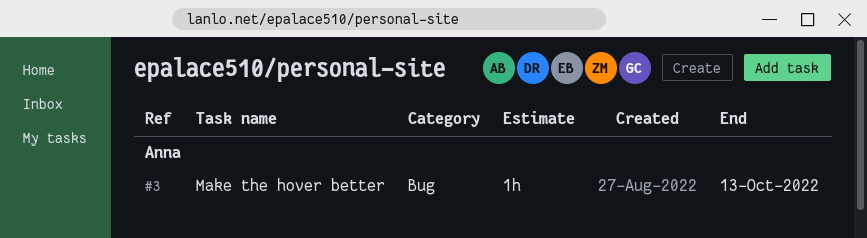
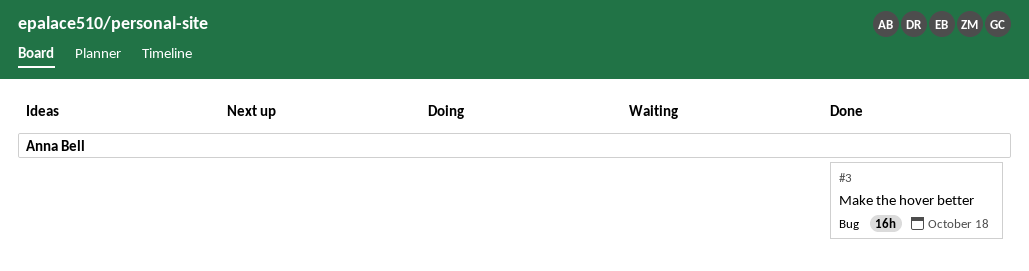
#3, estimate: 1h -> 16h
#3, due: Oct 13 -> Oct 18

